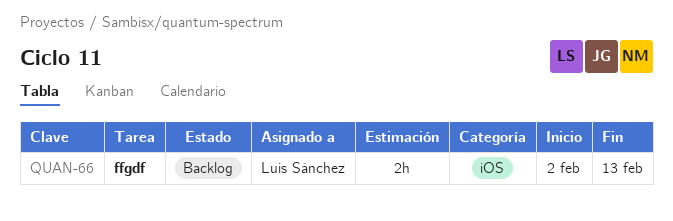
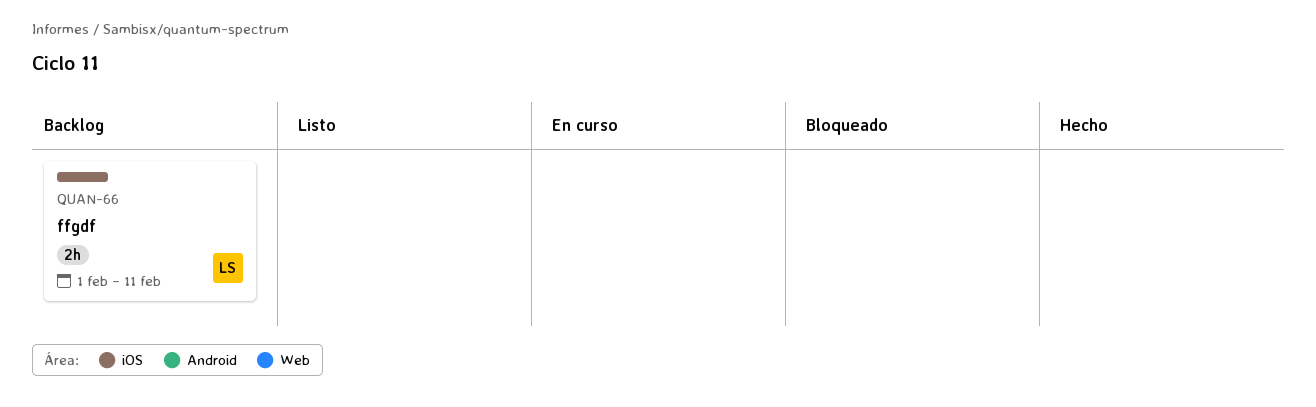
QUAN-66, start: Feb 2 -> Feb 1
QUAN-66, due: Feb 13 -> Feb 11

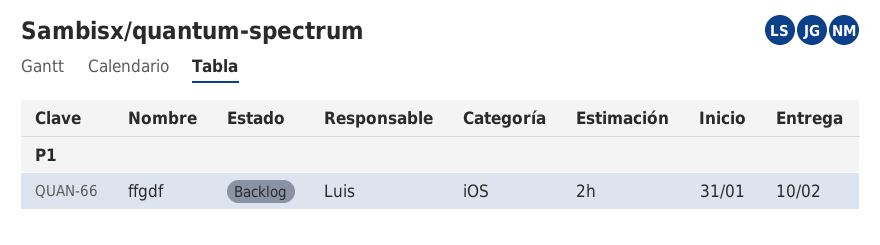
QUAN-66, start: Feb 1 -> Jan 31
QUAN-66, due: Feb 11 -> Feb 10

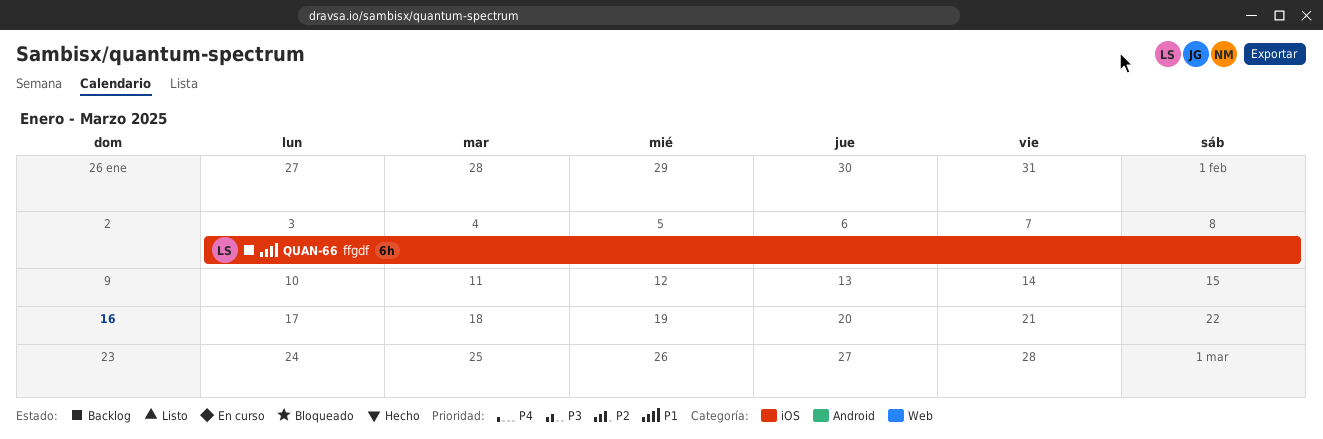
QUAN-66, estimate: 2h -> 6h
QUAN-66, start: Jan 31 -> Feb 3
QUAN-66, due: Feb 10 -> Feb 8

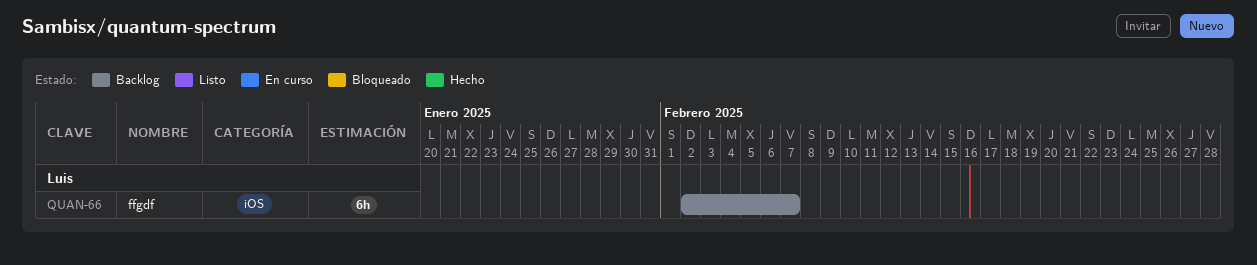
QUAN-66, start: Feb 3 -> Feb 2
QUAN-66, due: Feb 8 -> Feb 7

